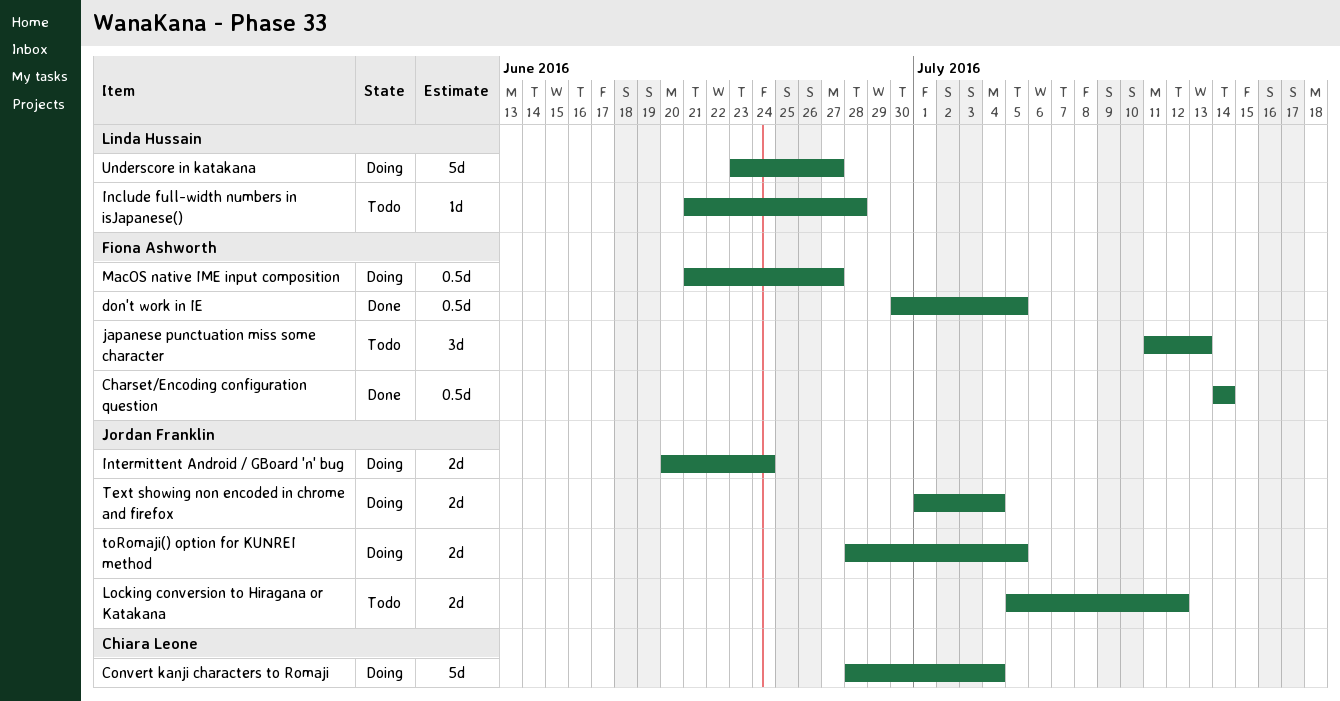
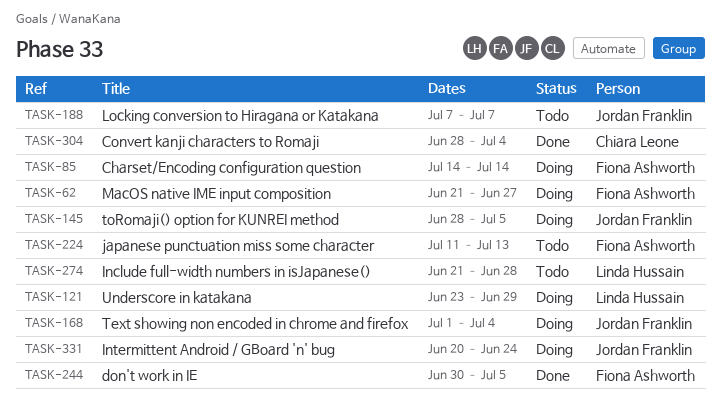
Charset/Encoding configuration question, status: Done -> Doing
Convert kanji characters to Romaji, status: Doing -> Done
Locking conversion to Hiragana or Katakana, start: Jul 5 -> Jul 7
Locking conversion to Hiragana or Katakana, due: Jul 12 -> Jul 7
Underscore in katakana, due: Jun 27 -> Jun 29

